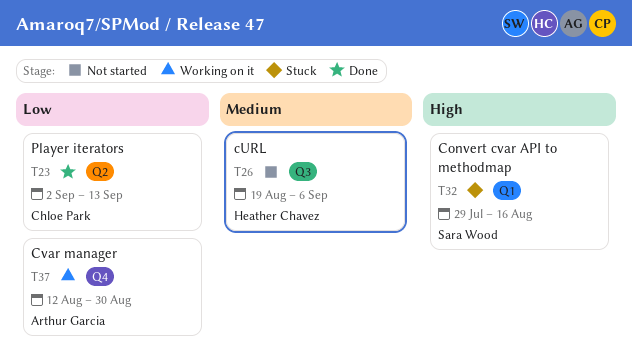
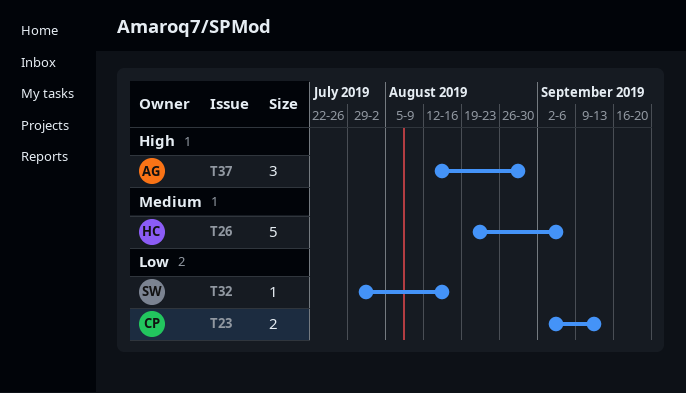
T32, priority: High -> Low
T37, priority: Low -> High

